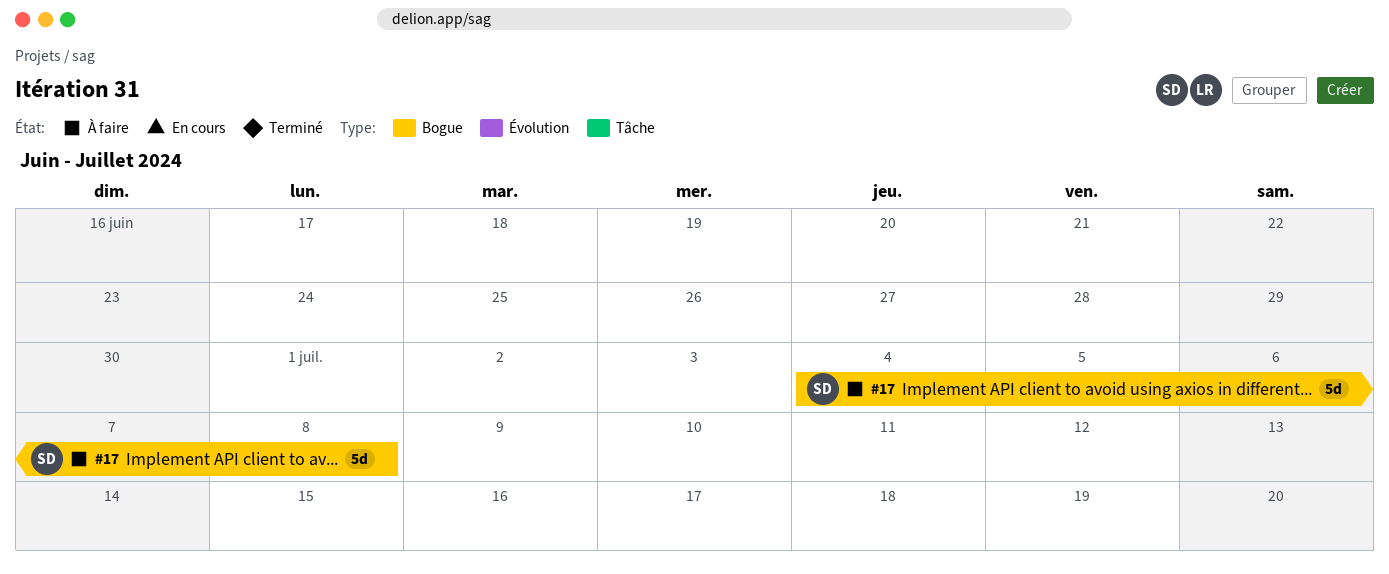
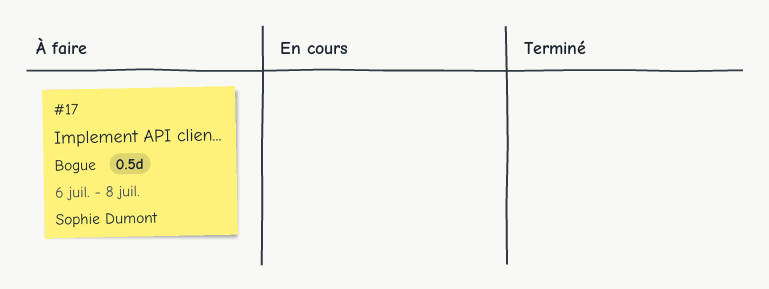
#17, estimate: 5d -> 0.5d
#17, start: Jul 4 -> Jul 6

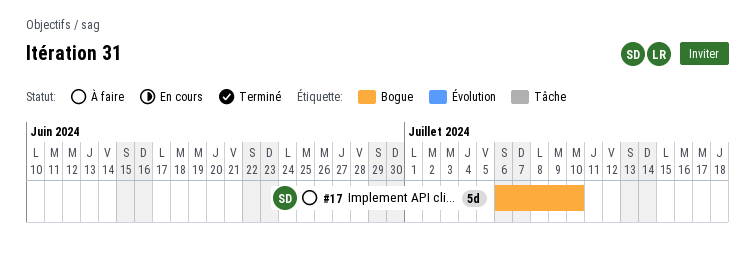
#17, estimate: 0.5d -> 5d
#17, due: Jul 8 -> Jul 10

